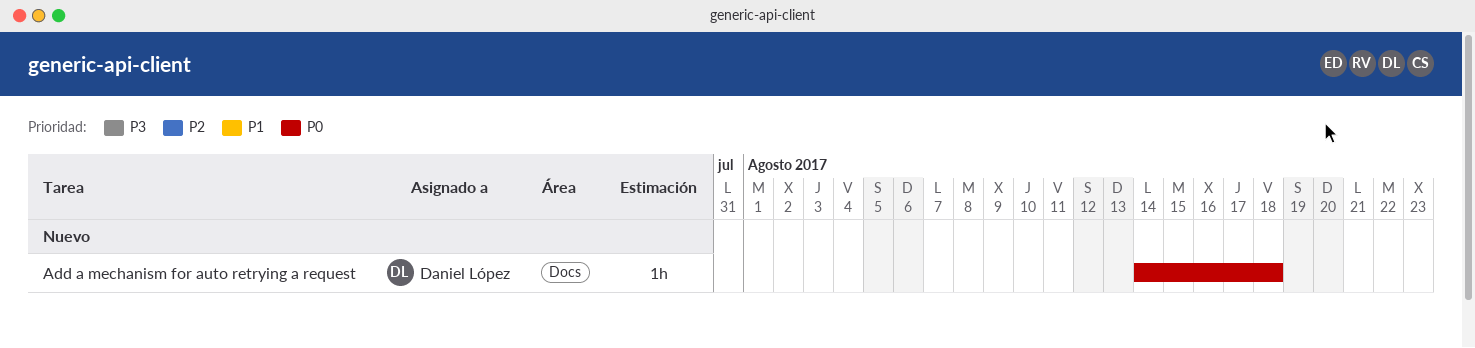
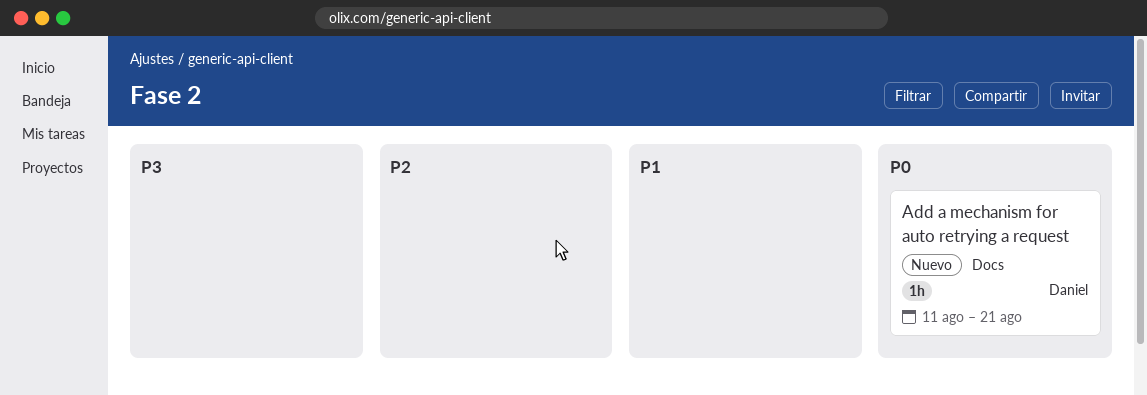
Add a mechanism for auto retrying a request, start: Aug 14 -> Aug 11
Add a mechanism for auto retrying a request, due: Aug 18 -> Aug 21

